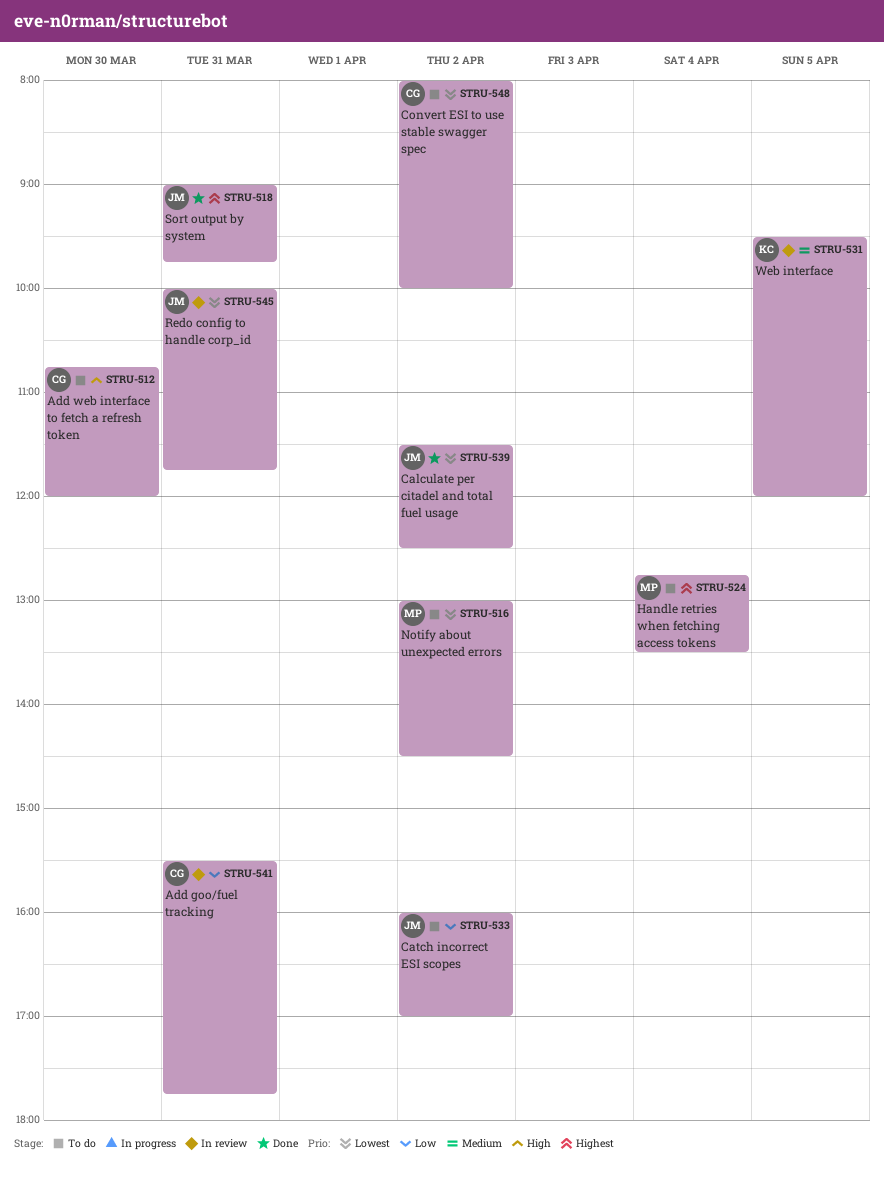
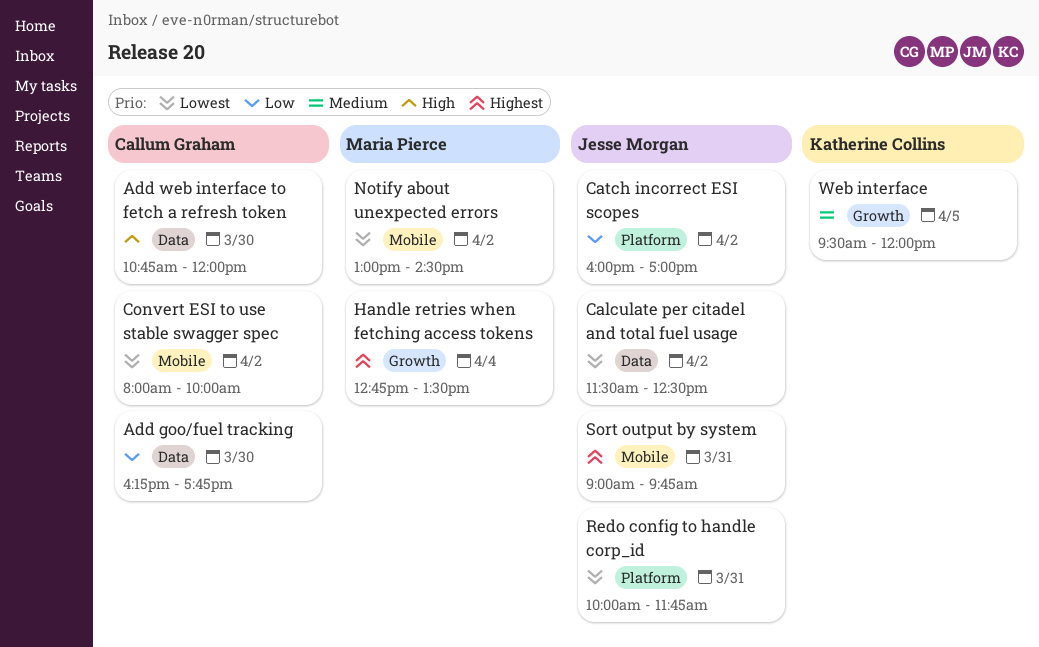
Add goo/fuel tracking, day: Mar 31 -> Mar 30
Add goo/fuel tracking, begins: 15:30 -> 16:15

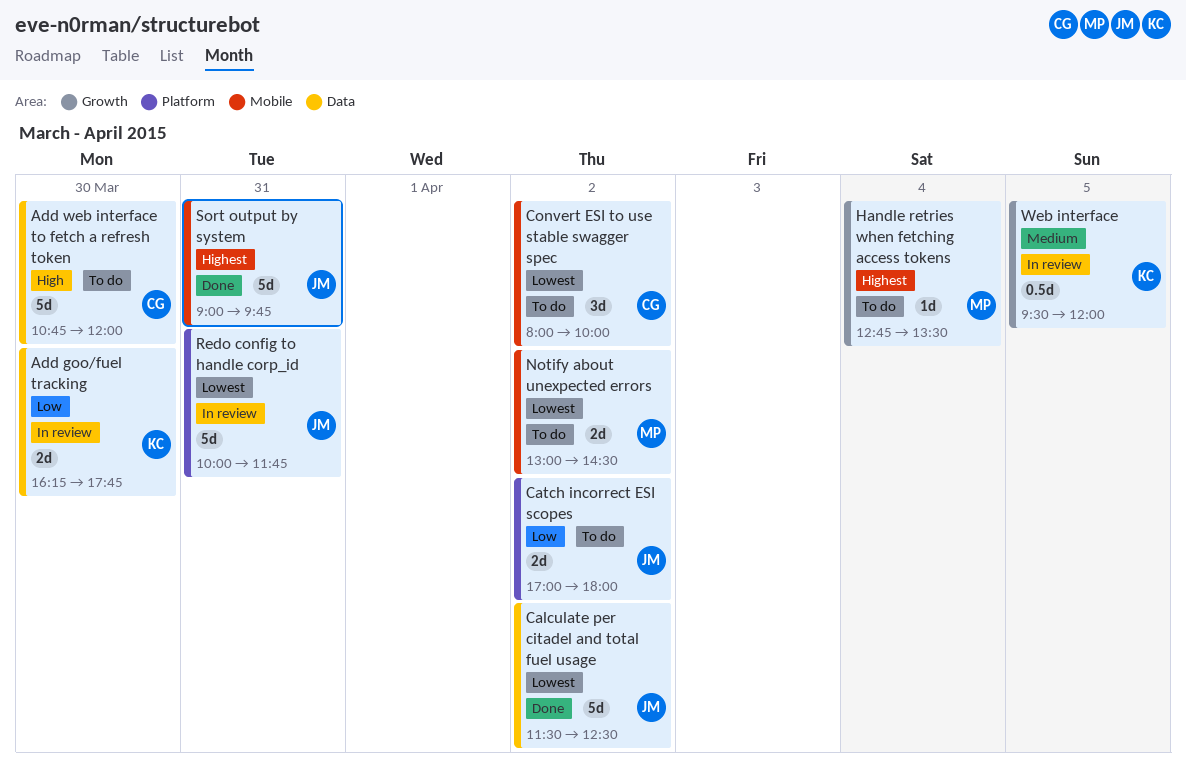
Add goo/fuel tracking, owner: Callum Graham -> Katherine Collins
Catch incorrect ESI scopes, begins: 16:00 -> 17:00
Catch incorrect ESI scopes, ends: 17:00 -> 18:00

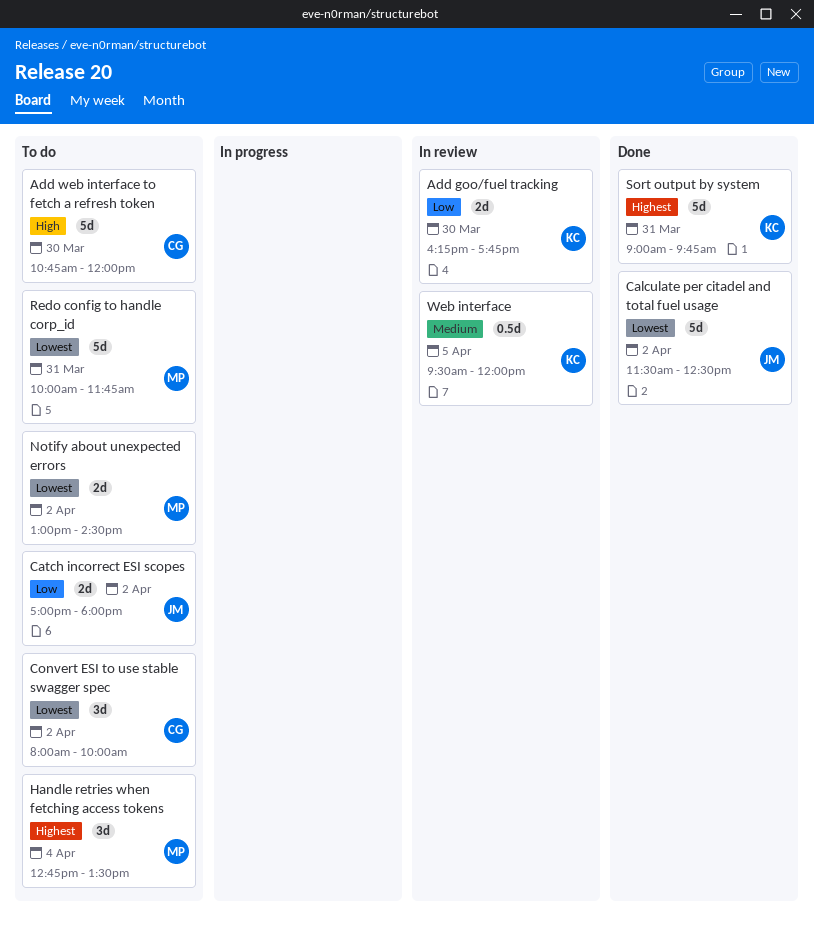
Handle retries when fetching access tokens, estimate: 1d -> 3d
Redo config to handle corp_id, status: In review -> To do
Redo config to handle corp_id, owner: JM -> MP
Sort output by system, owner: JM -> KC

